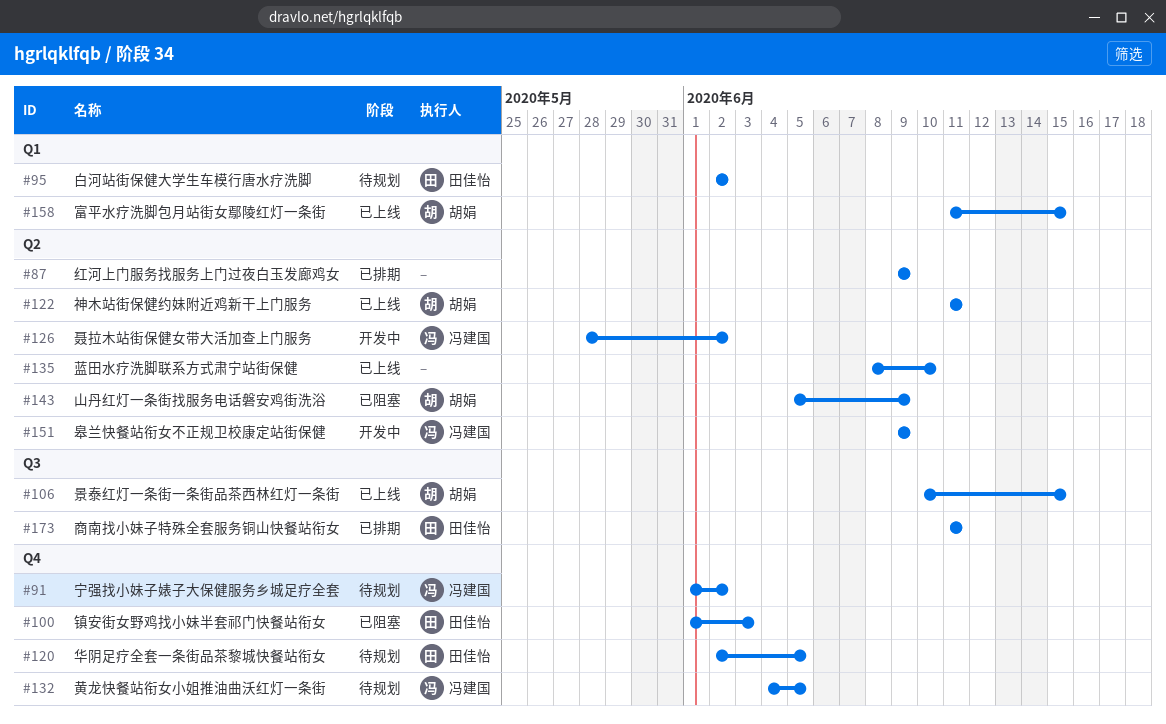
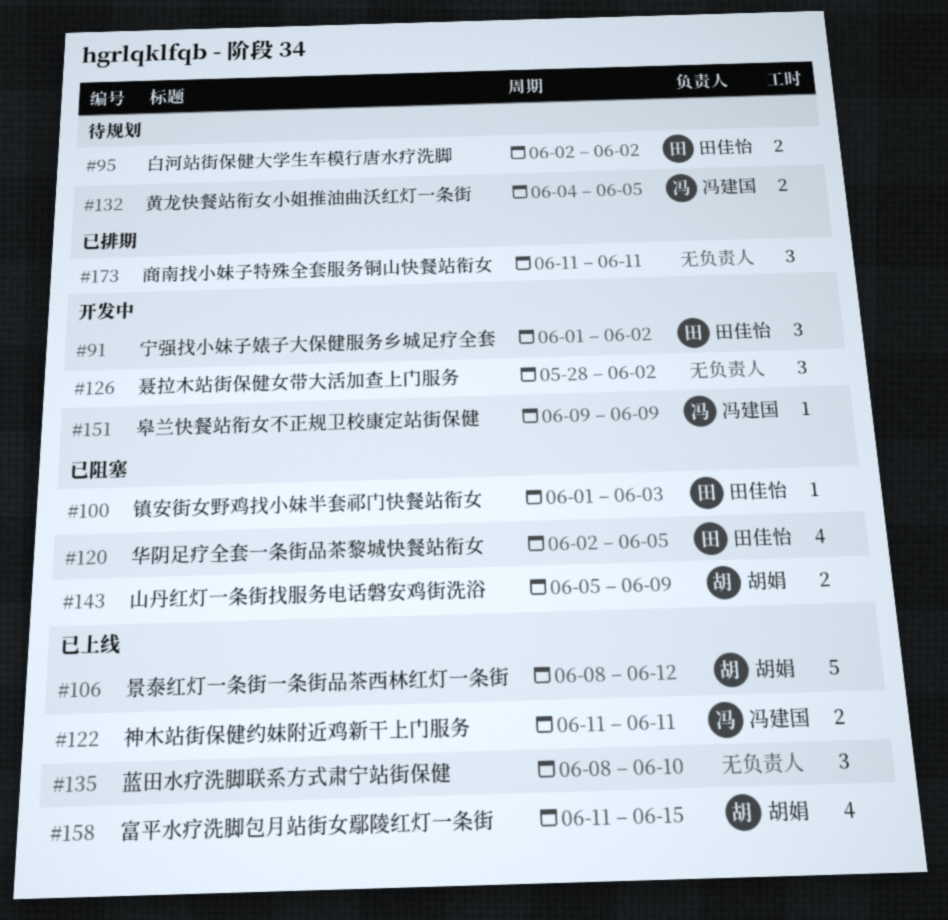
#87: present -> none
#91, status: 待规划 -> 开发中
#91, owner: 冯建国 -> 田佳怡
#106, start: Jun 10 -> Jun 8
#106, due: Jun 15 -> Jun 12
#120, status: 待规划 -> 已阻塞
#122, owner: 胡娟 -> 冯建国
#126, owner: 冯建国 -> none
#173, owner: 田佳怡 -> none

